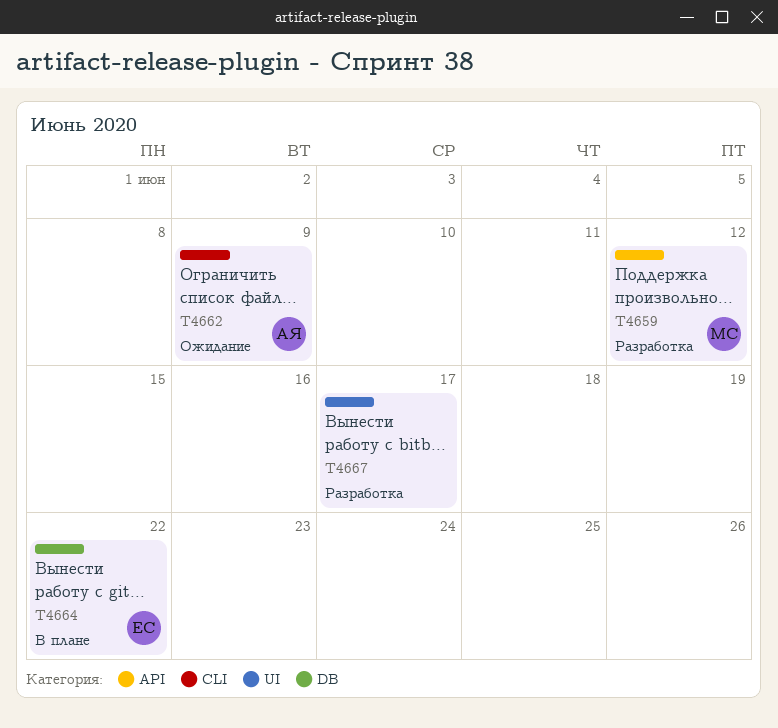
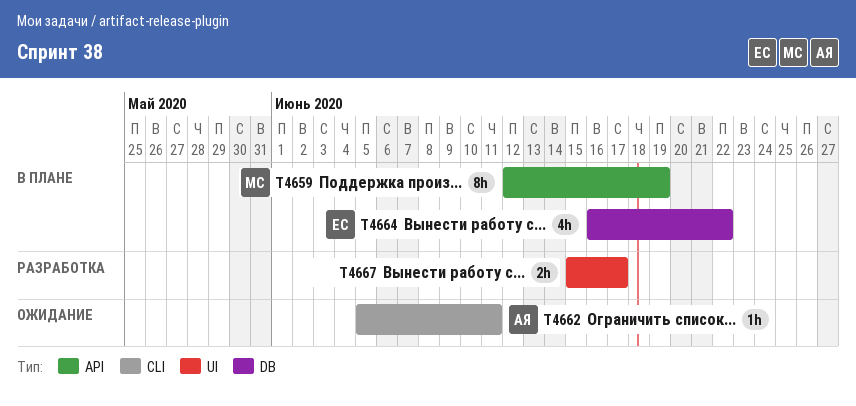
T4659, status: Разработка -> В плане
T4659, due: Jun 12 -> Jun 19
T4662, due: Jun 9 -> Jun 11

